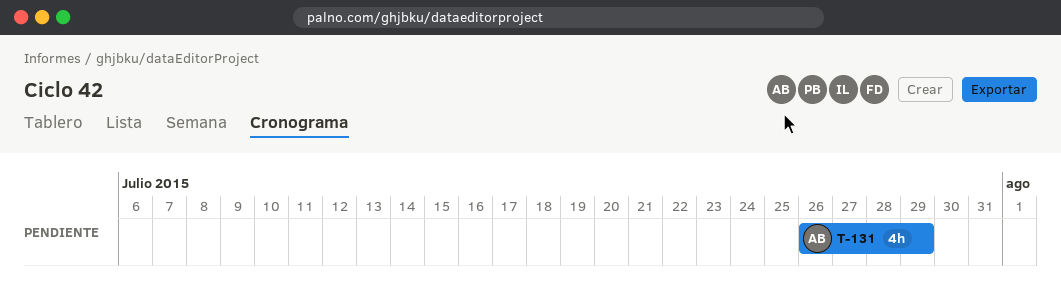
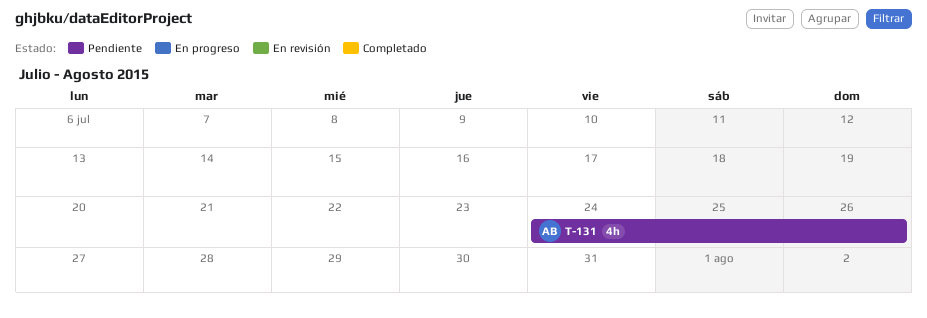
T-131, start: Jul 26 -> Jul 24
T-131, due: Jul 29 -> Jul 26

